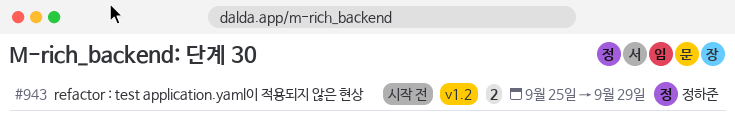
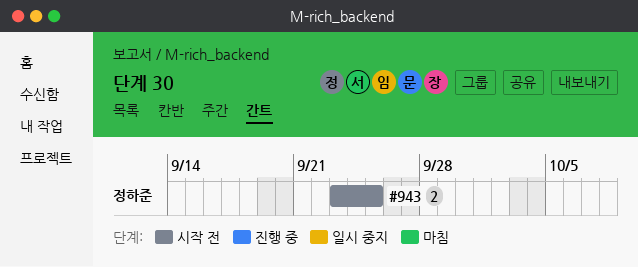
#943, start: Sep 25 -> Sep 23
#943, due: Sep 29 -> Sep 25

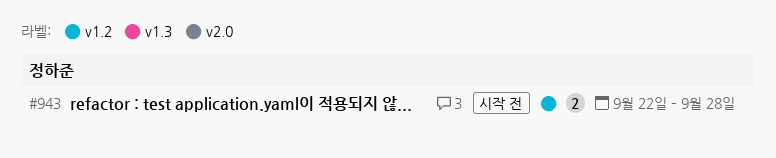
#943, start: Sep 23 -> Sep 22
#943, due: Sep 25 -> Sep 28

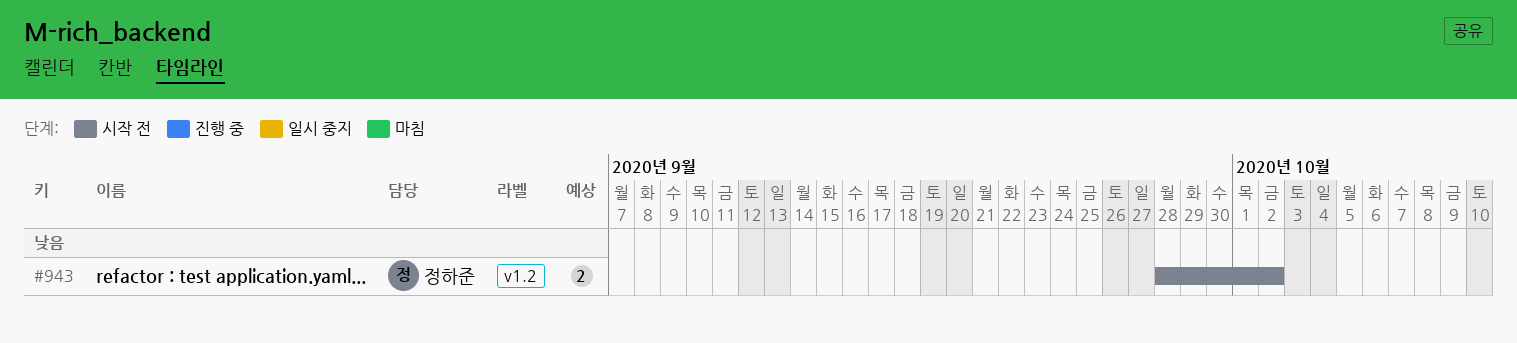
#943, start: Sep 22 -> Sep 28
#943, due: Sep 28 -> Oct 2

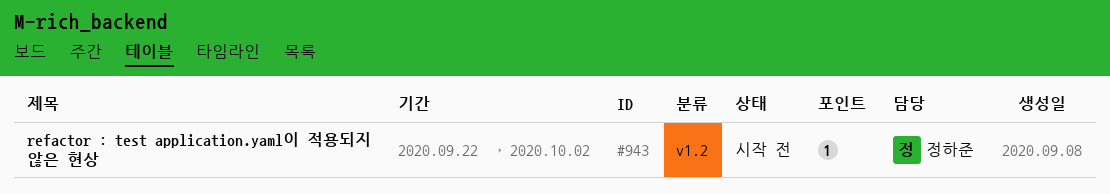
#943, estimate: 2 -> 1
#943, start: Sep 28 -> Sep 22

